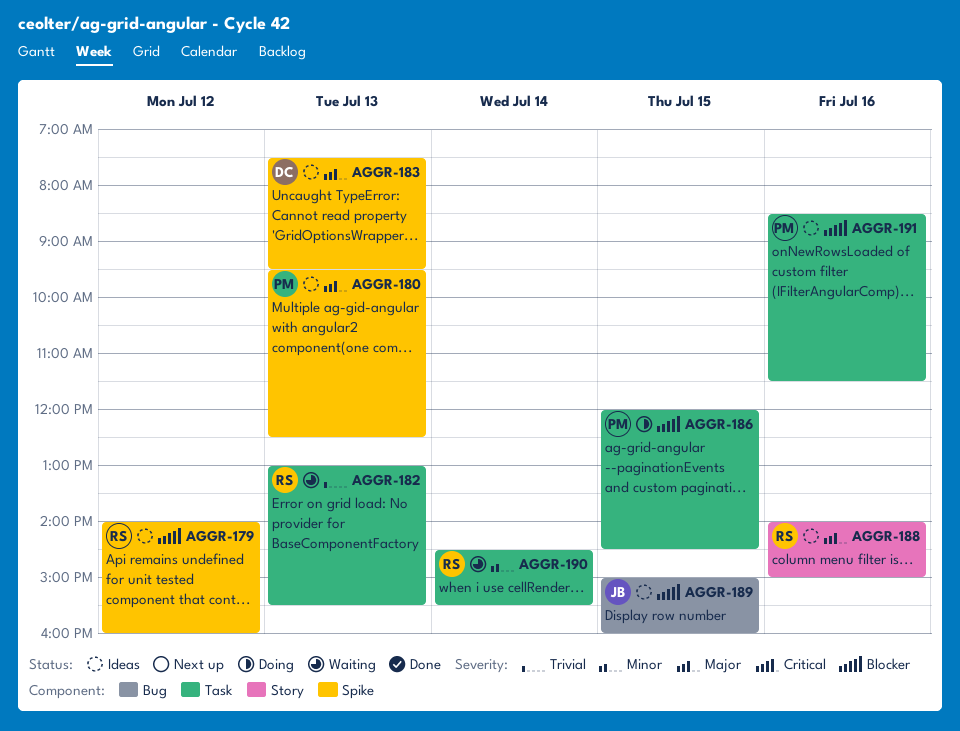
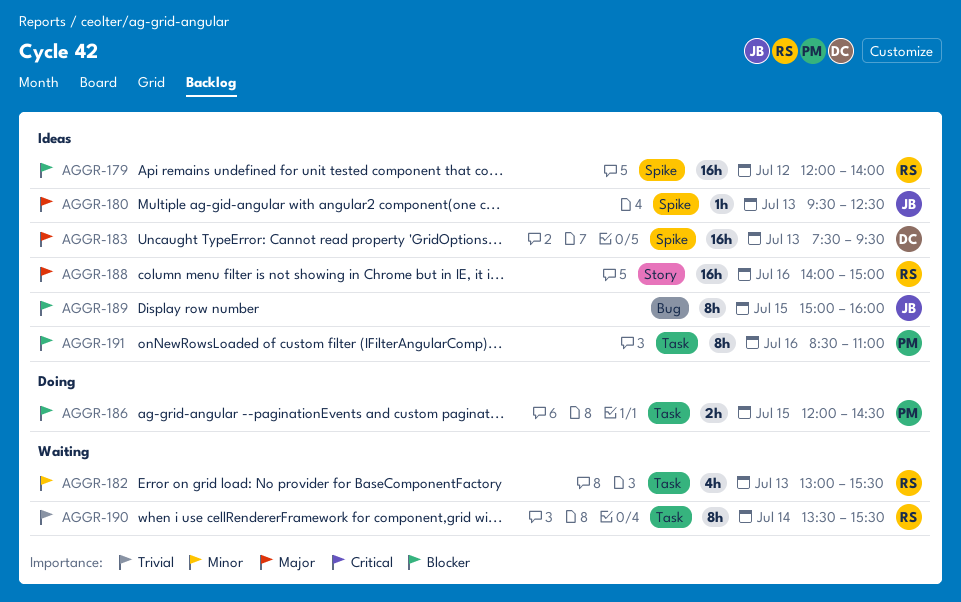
AGGR-179, begins: 14:00 -> 12:00
AGGR-179, ends: 16:00 -> 14:00
AGGR-180, owner: PM -> JB
AGGR-182, priority: Trivial -> Minor
AGGR-190, priority: Minor -> Trivial
AGGR-190, begins: 14:30 -> 13:30
AGGR-191, ends: 11:30 -> 11:00

